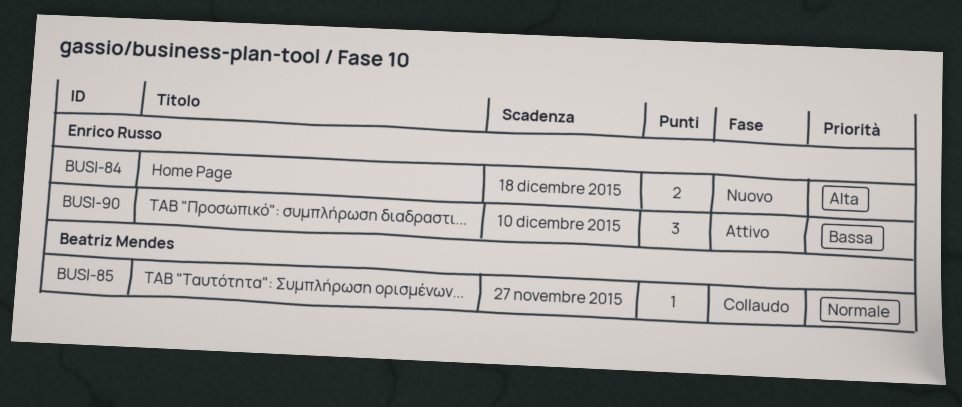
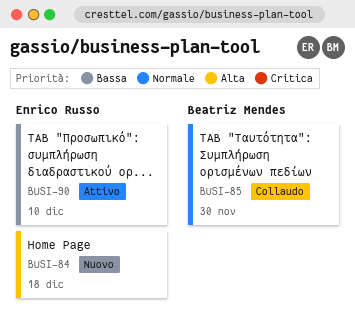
BUSI-85, due: Nov 27 -> Nov 30

